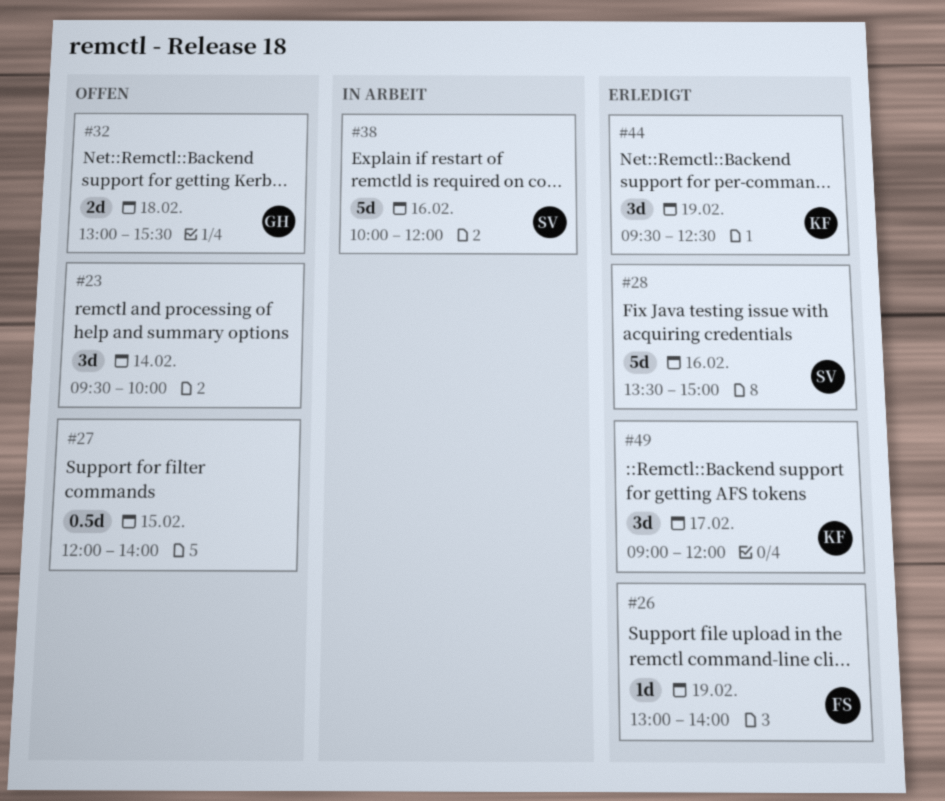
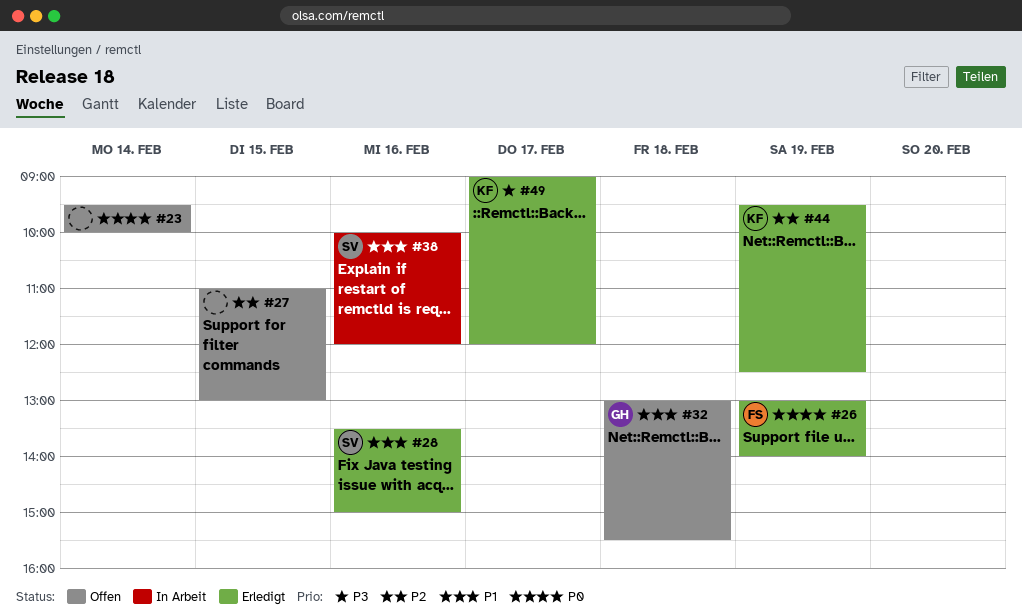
#27, begins: 12:00 -> 11:00
#27, ends: 14:00 -> 13:00

